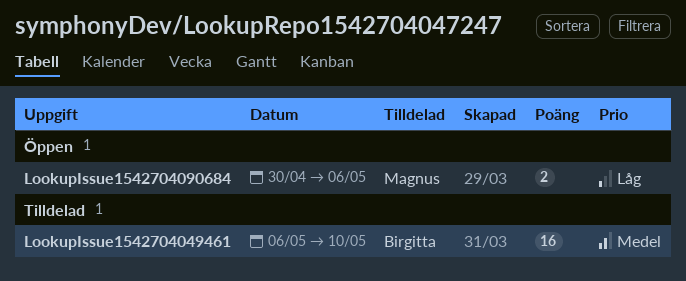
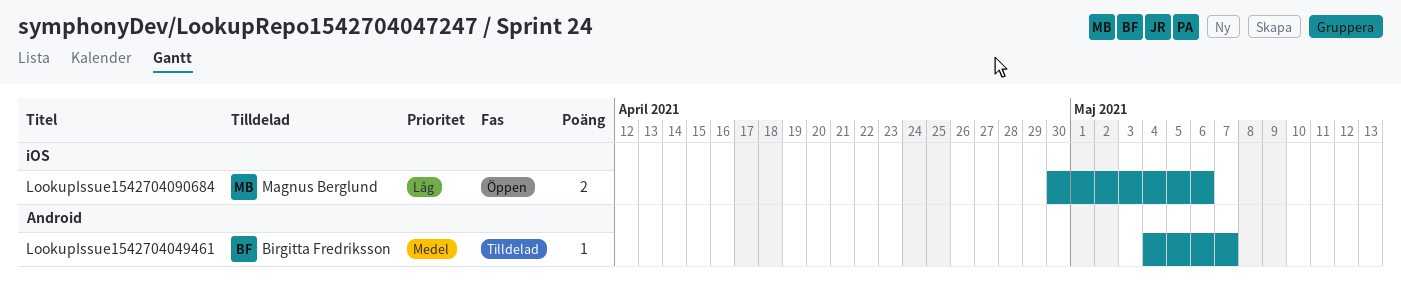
LookupIssue1542704049461, estimate: 16 -> 1
LookupIssue1542704049461, start: May 6 -> May 4
LookupIssue1542704049461, due: May 10 -> May 7

